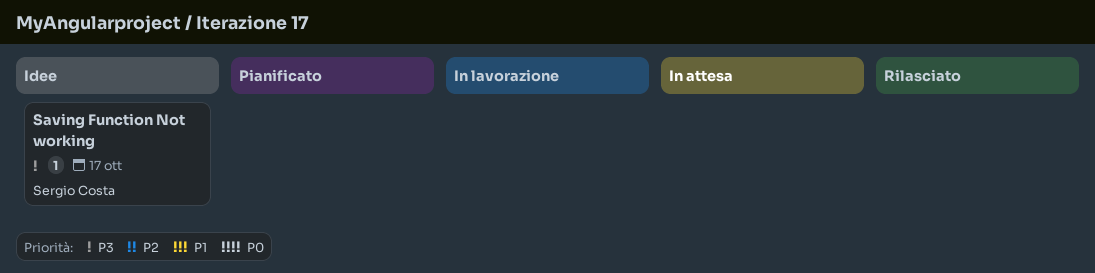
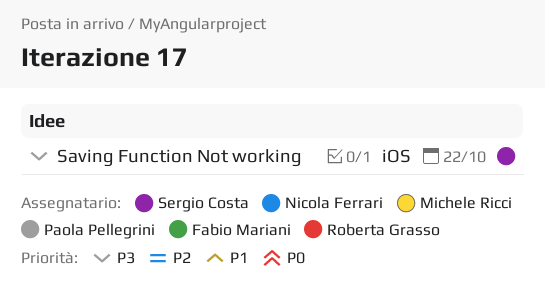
Saving Function Not working, due: Oct 17 -> Oct 22

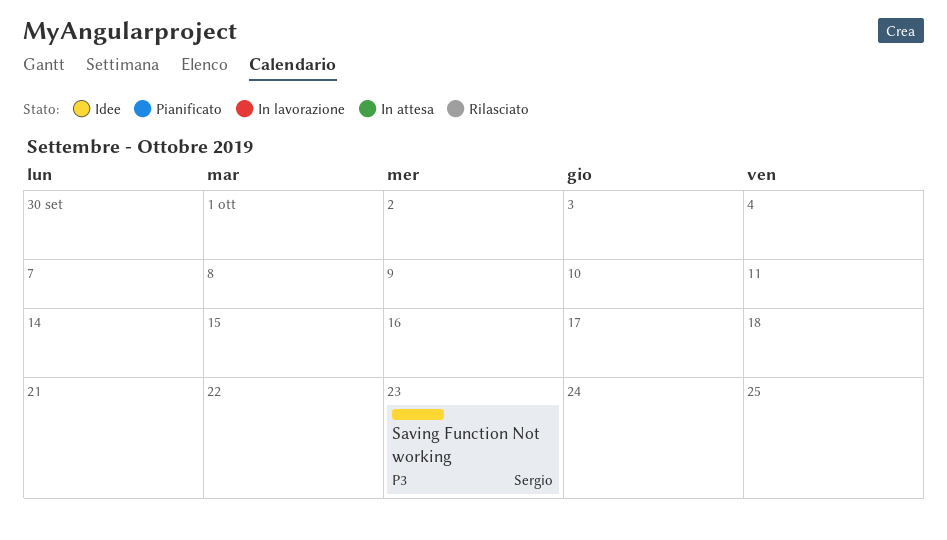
Saving Function Not working, due: Oct 22 -> Oct 23

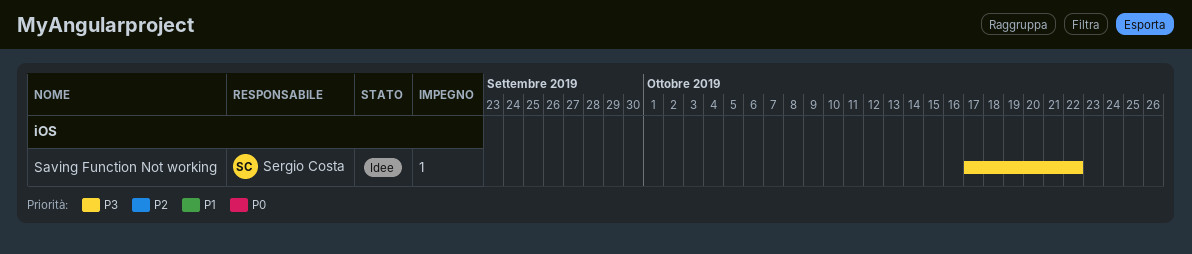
Saving Function Not working, due: Oct 23 -> Oct 22

